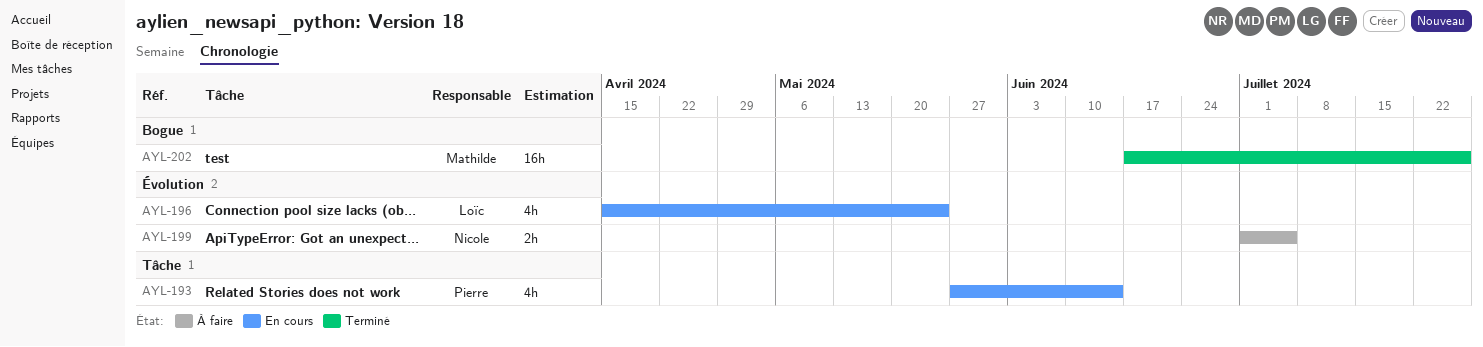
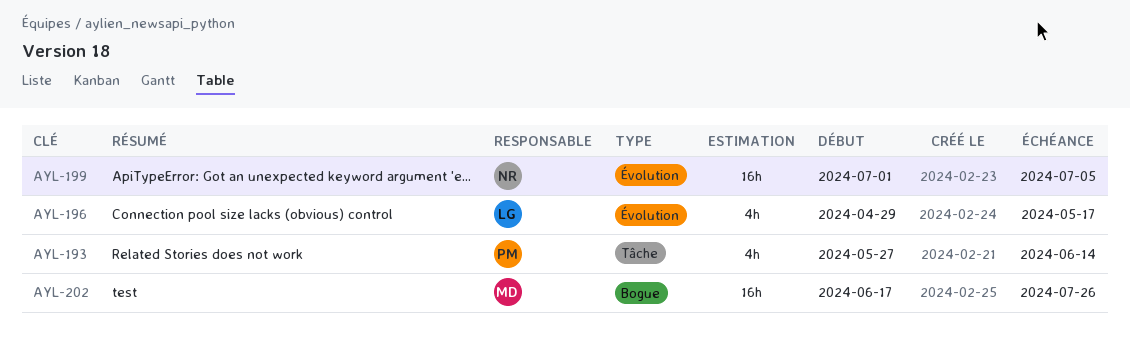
AYL-196, start: Apr 15 -> Apr 29
AYL-196, due: May 24 -> May 17
AYL-199, estimate: 2h -> 16h

